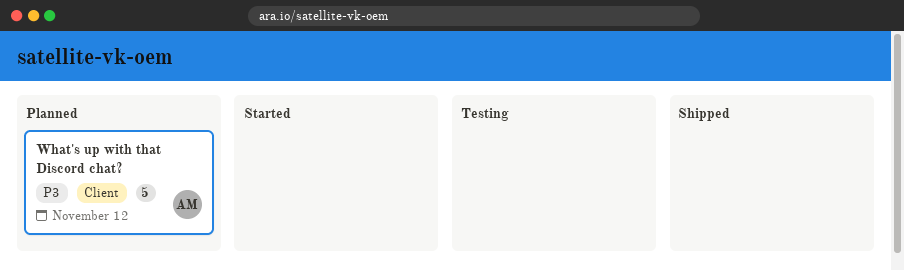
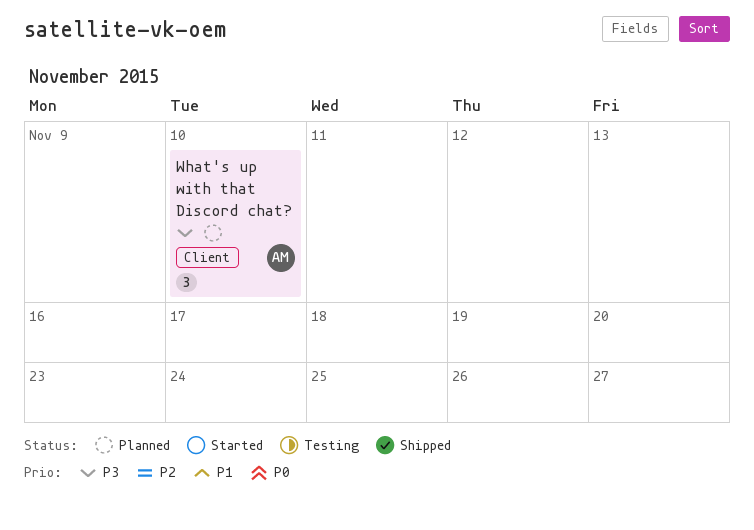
What's up with that Discord chat?, estimate: 5 -> 3
What's up with that Discord chat?, due: Nov 12 -> Nov 10

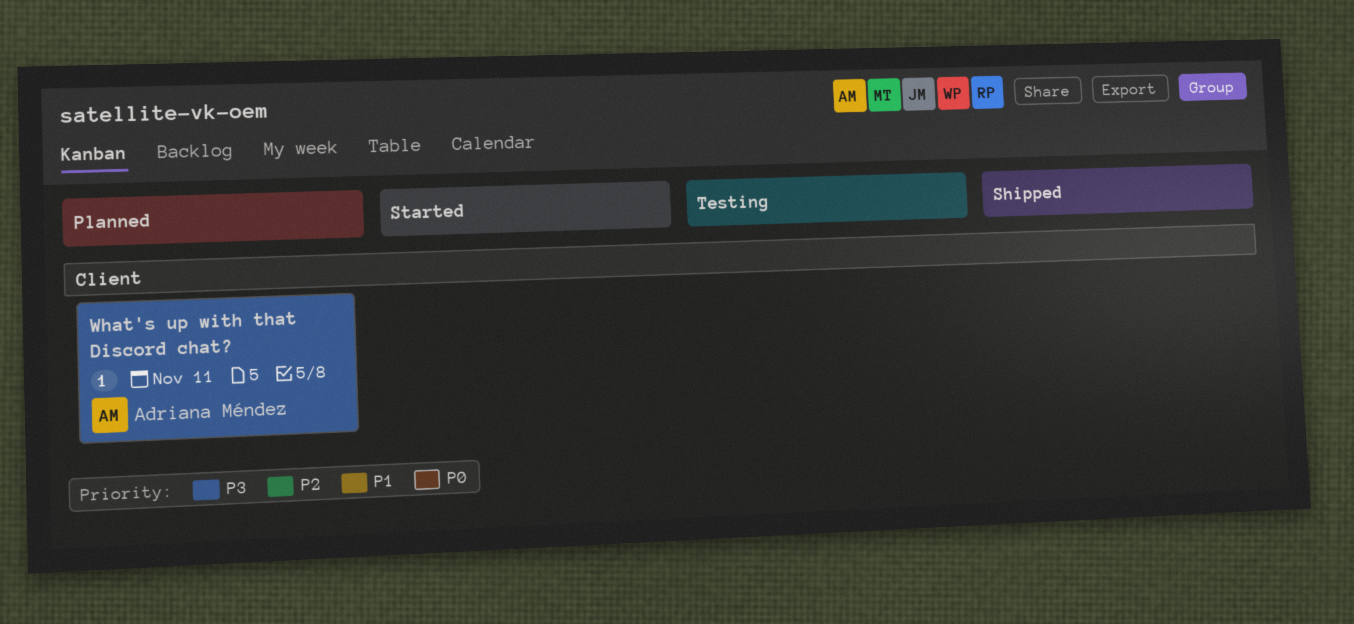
What's up with that Discord chat?, estimate: 3 -> 1
What's up with that Discord chat?, due: Nov 10 -> Nov 11

